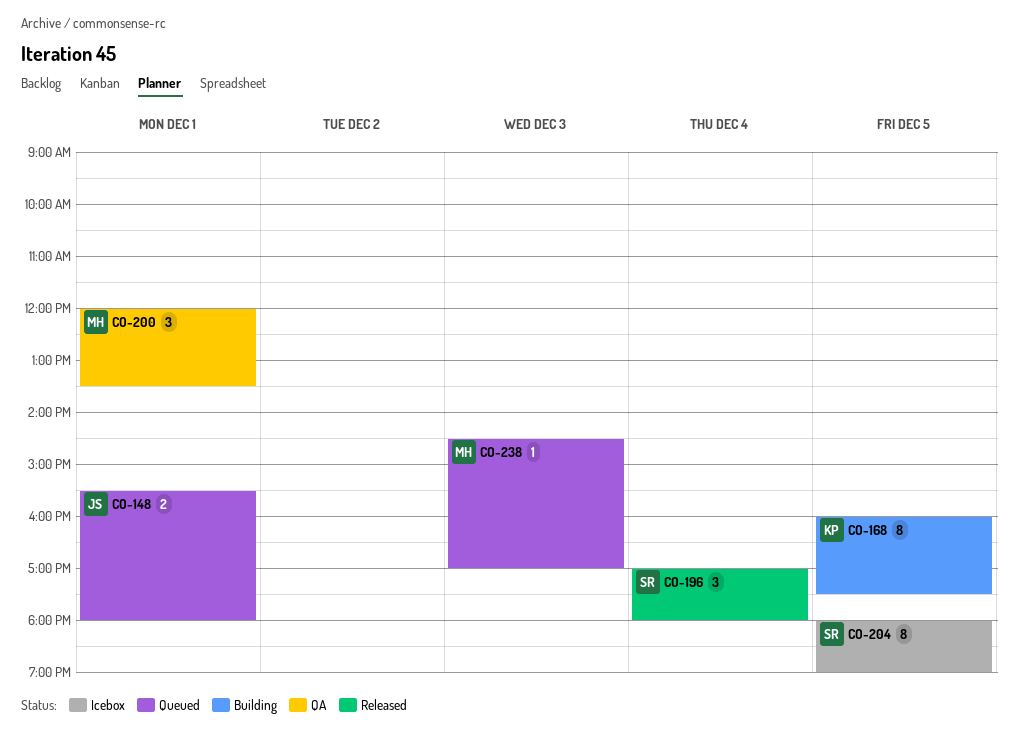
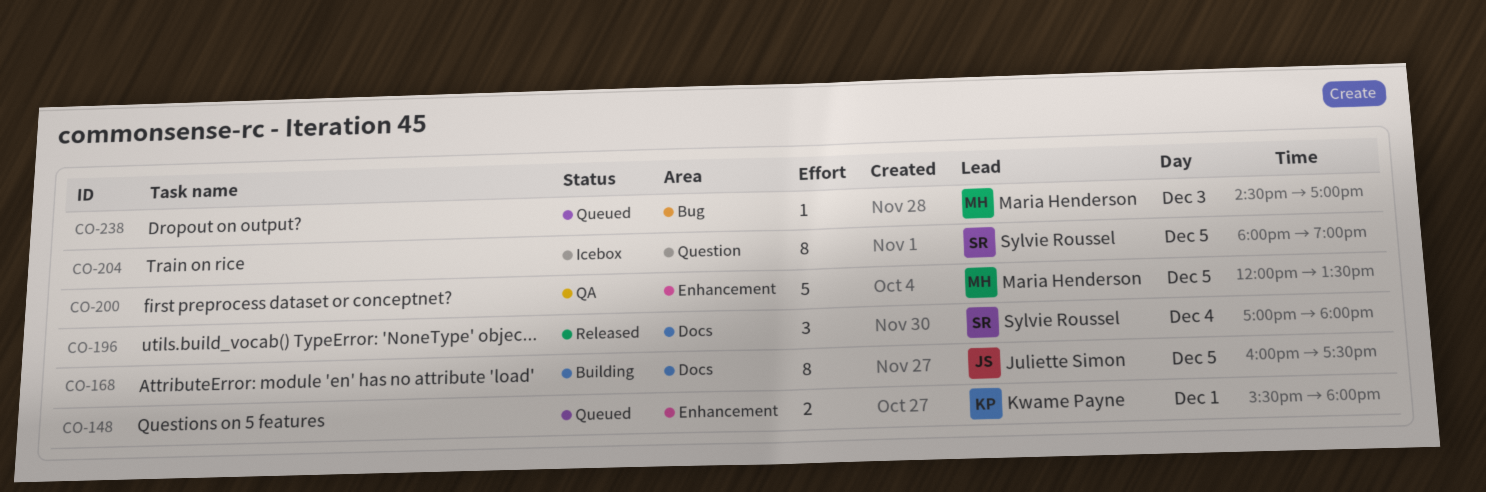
CO-148, owner: Juliette Simon -> Kwame Payne
CO-168, owner: Kwame Payne -> Juliette Simon
CO-200, estimate: 3 -> 5
CO-200, day: Dec 1 -> Dec 5

